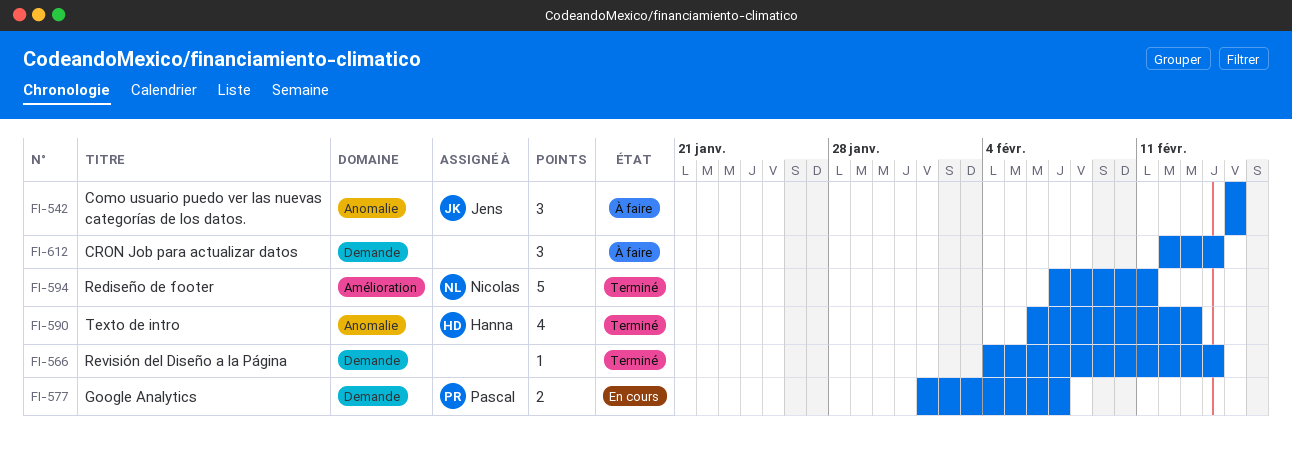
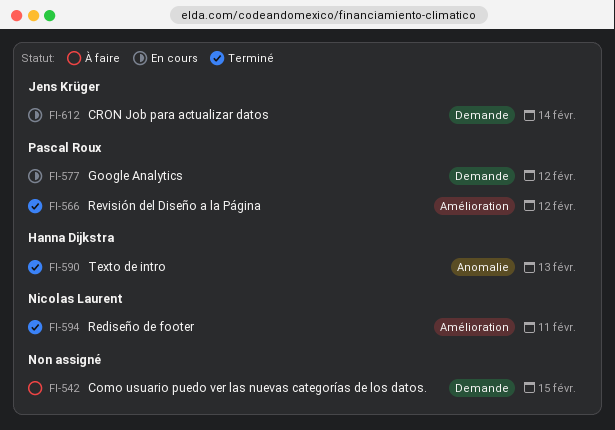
FI-542, owner: Jens Krüger -> none
FI-542, label: Anomalie -> Demande
FI-566, owner: none -> Pascal Roux
FI-566, label: Demande -> Amélioration
FI-566, due: Feb 14 -> Feb 12
FI-577, due: Feb 7 -> Feb 12
FI-612, status: À faire -> En cours
FI-612, owner: none -> Jens Krüger

